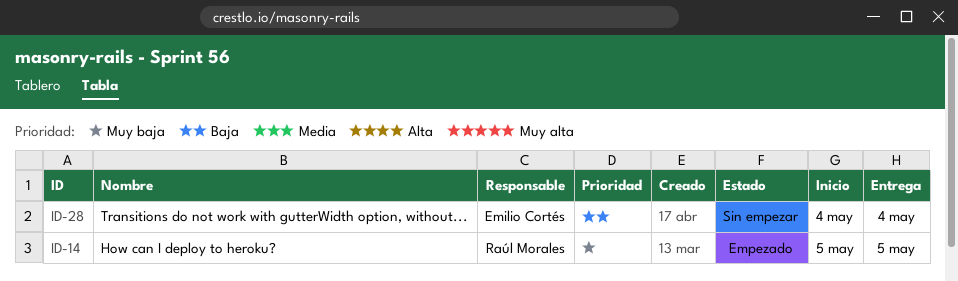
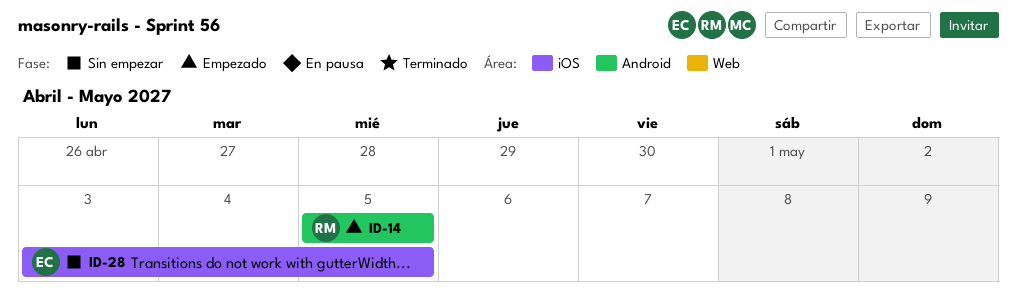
ID-28, start: May 4 -> May 3
ID-28, due: May 4 -> May 5

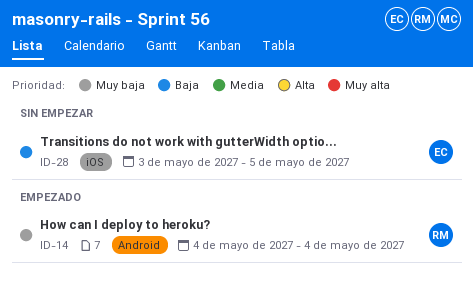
ID-14, start: May 5 -> May 4
ID-14, due: May 5 -> May 4

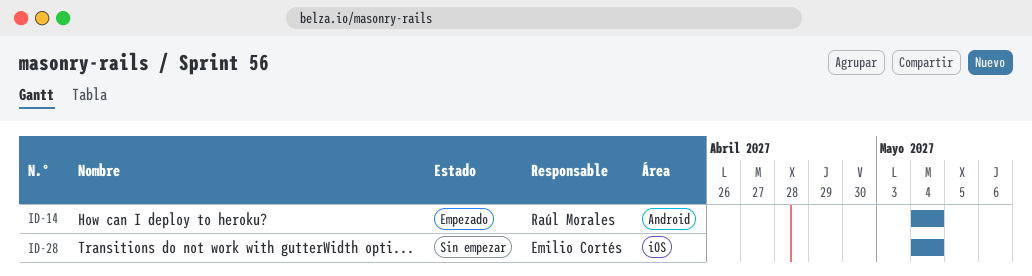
ID-28, start: May 3 -> May 4
ID-28, due: May 5 -> May 4

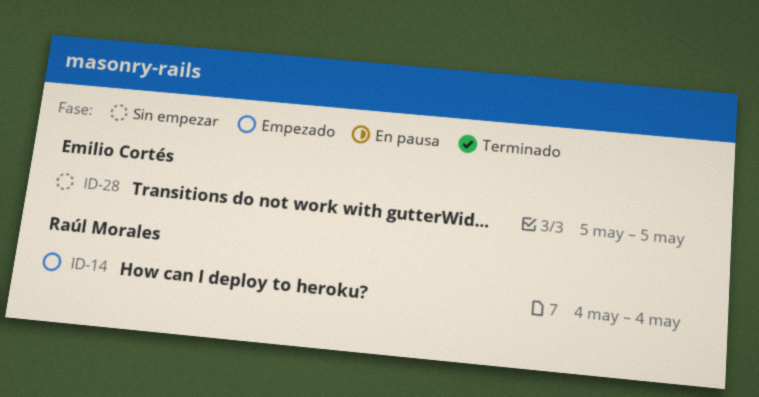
ID-28, start: May 4 -> May 5
ID-28, due: May 4 -> May 5

